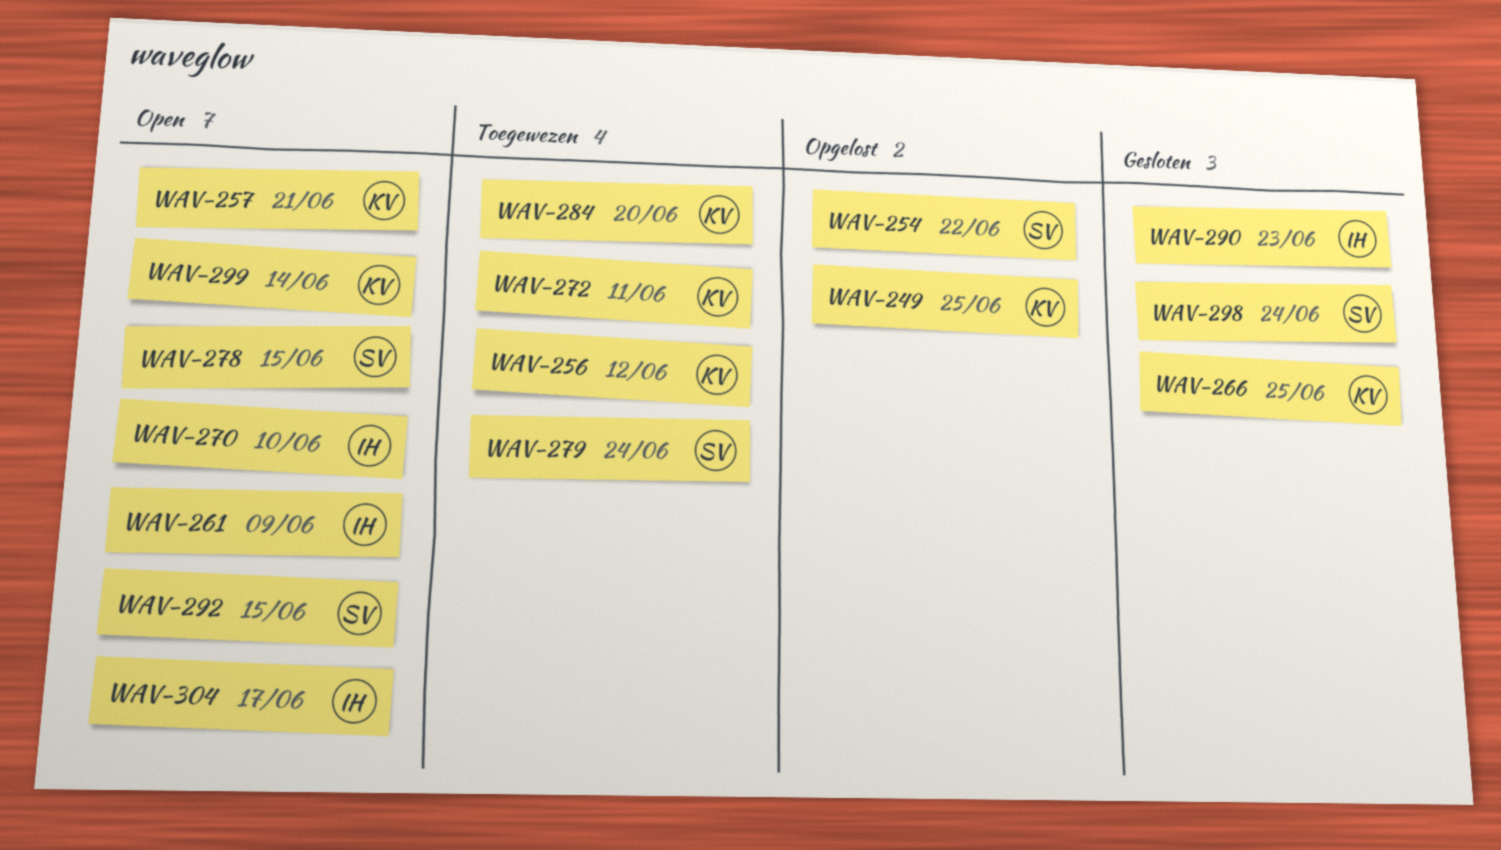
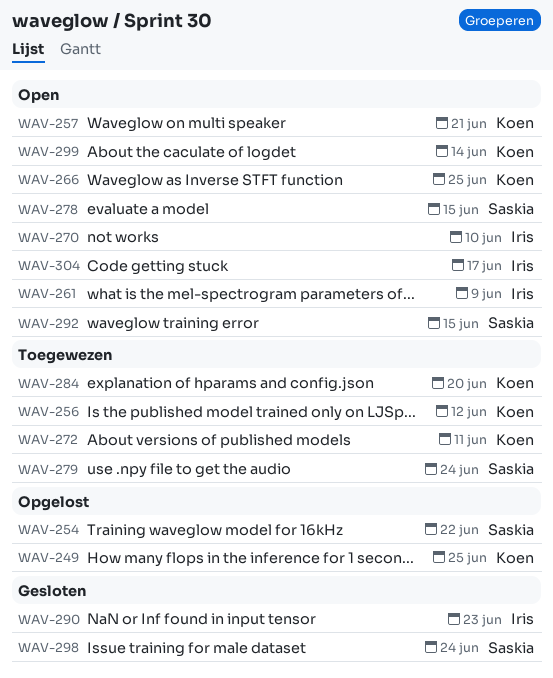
WAV-266, status: Gesloten -> Open

